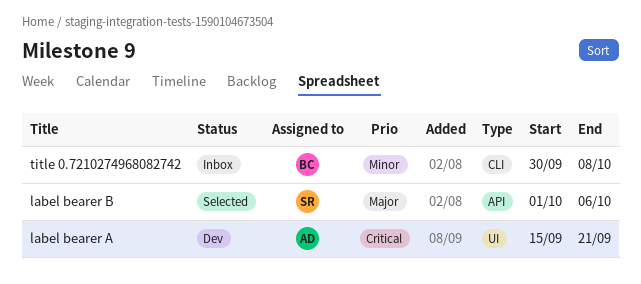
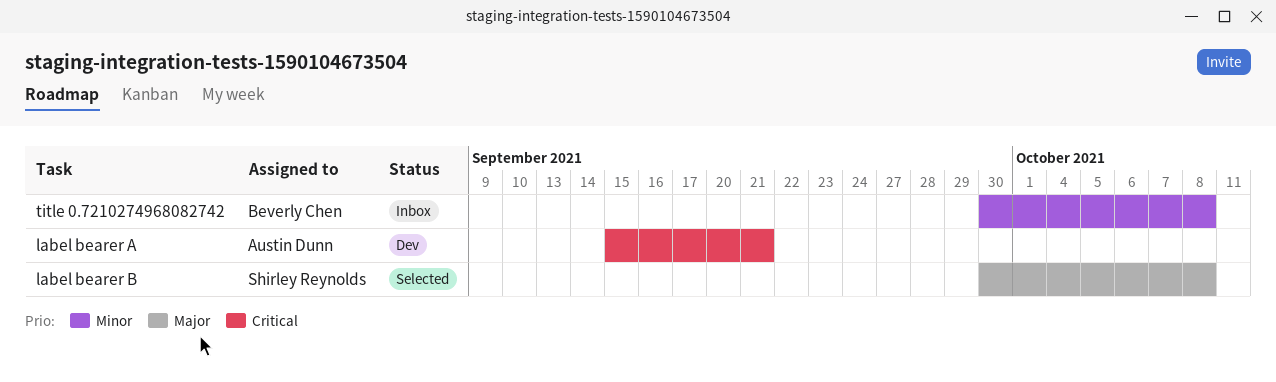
label bearer B, start: Oct 1 -> Sep 30
label bearer B, due: Oct 6 -> Oct 8

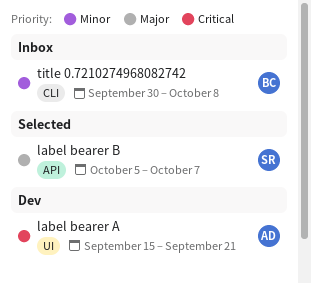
label bearer B, start: Sep 30 -> Oct 5
label bearer B, due: Oct 8 -> Oct 7

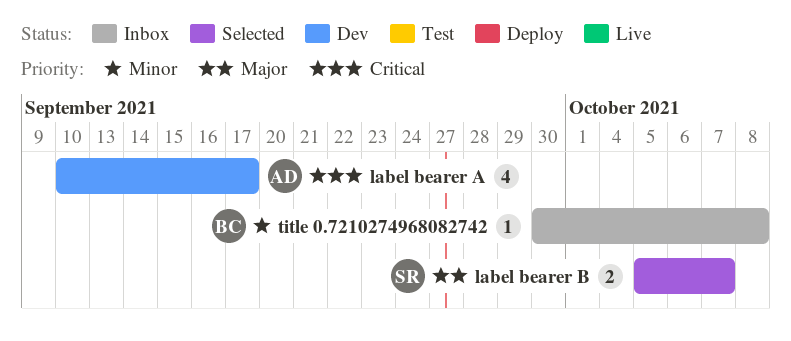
label bearer A, start: Sep 15 -> Sep 10
label bearer A, due: Sep 21 -> Sep 17

